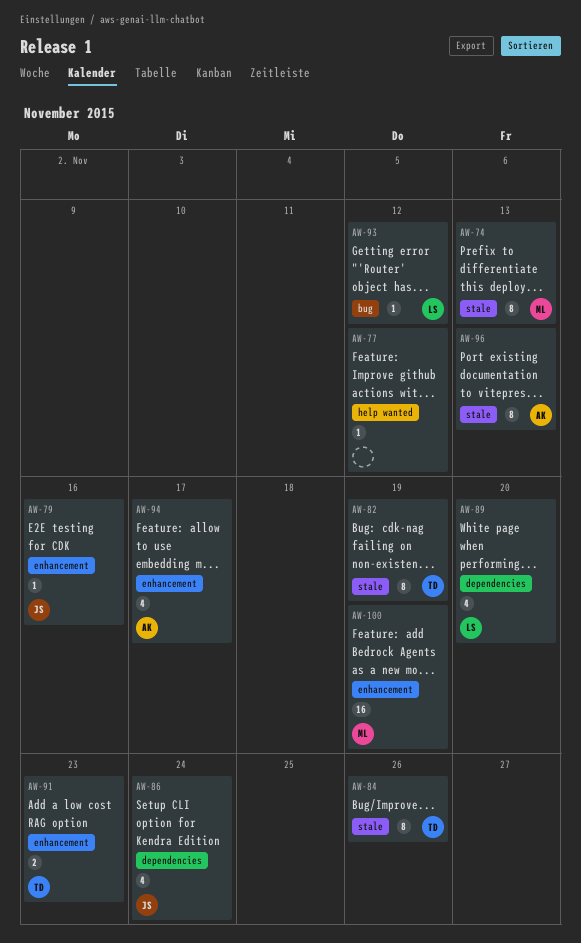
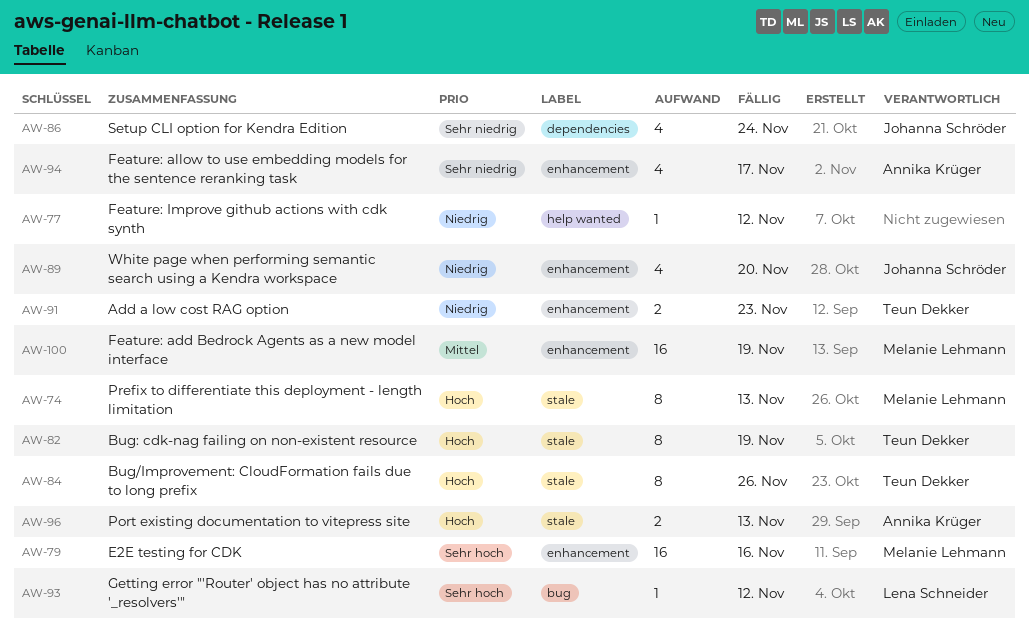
AW-79, owner: Johanna Schröder -> Melanie Lehmann
AW-79, estimate: 1 -> 16
AW-89, owner: Lena Schneider -> Johanna Schröder
AW-89, label: dependencies -> enhancement
AW-96, estimate: 8 -> 2

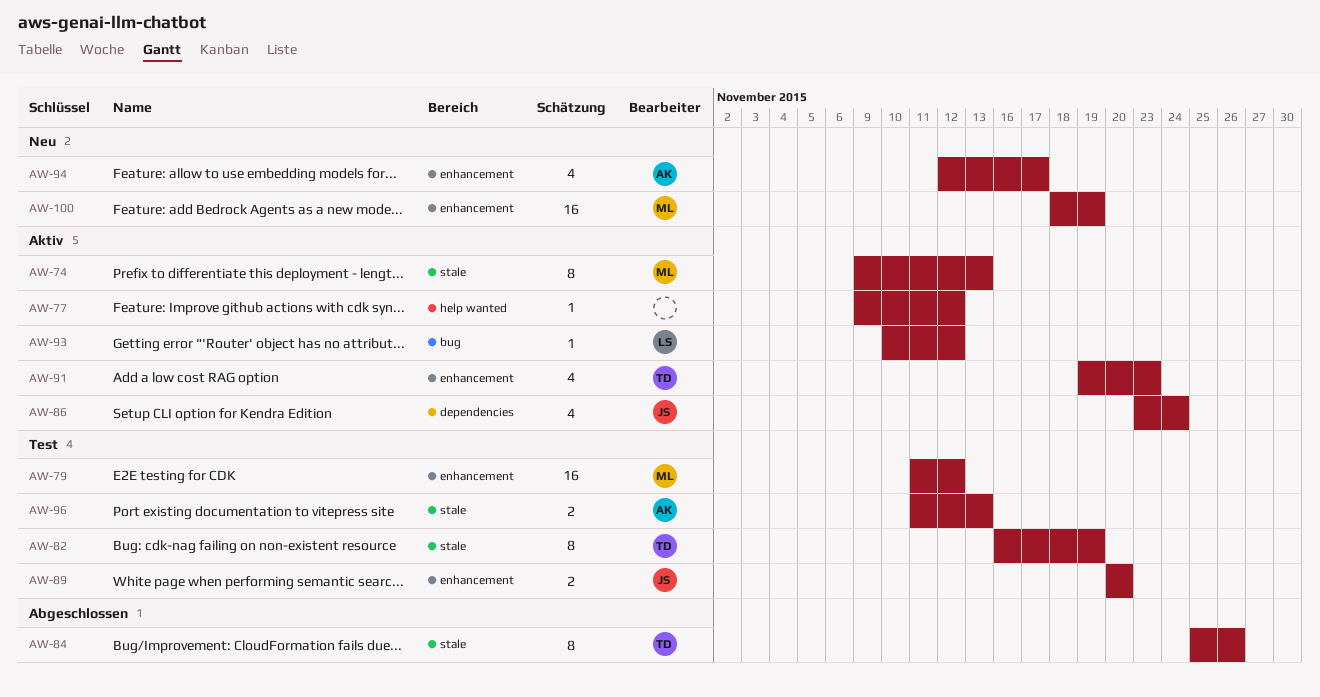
AW-79, due: Nov 16 -> Nov 12
AW-89, estimate: 4 -> 2
AW-91, estimate: 2 -> 4

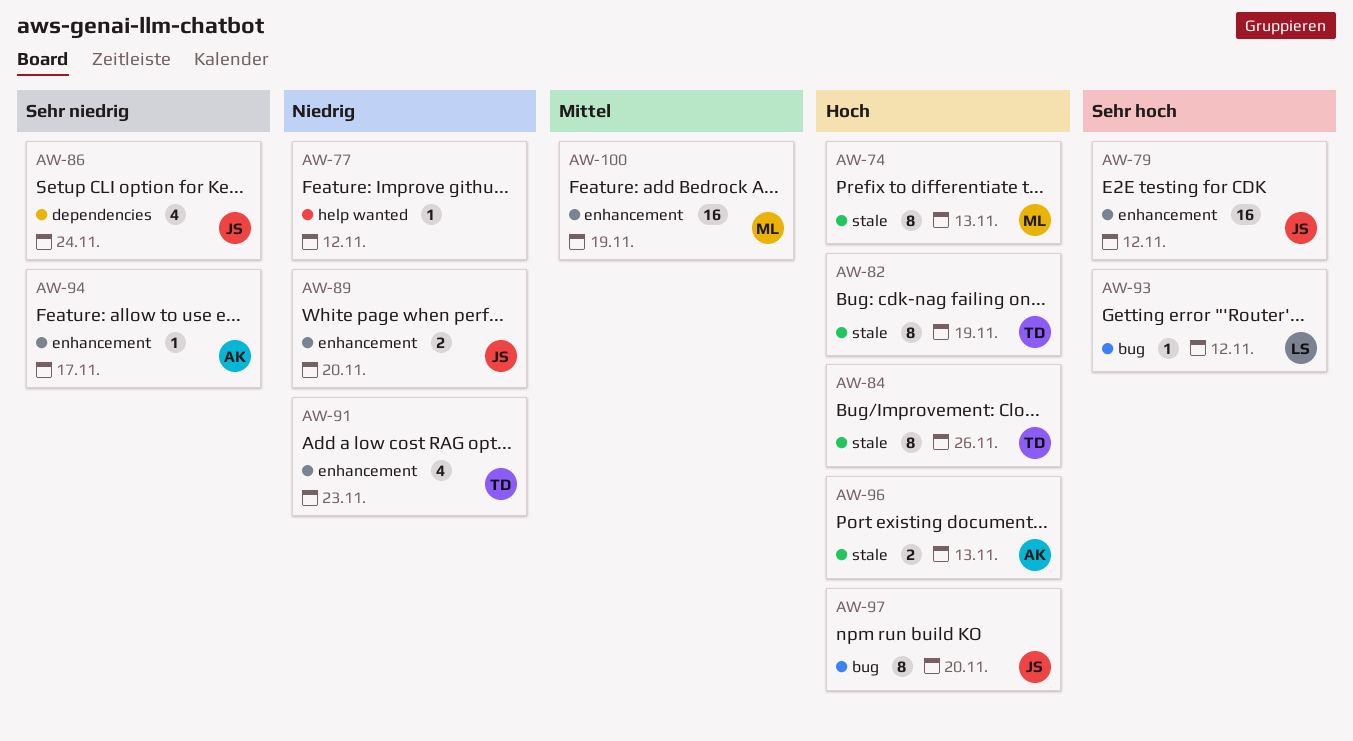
AW-79, owner: ML -> JS
AW-94, estimate: 4 -> 1
AW-97: none -> present

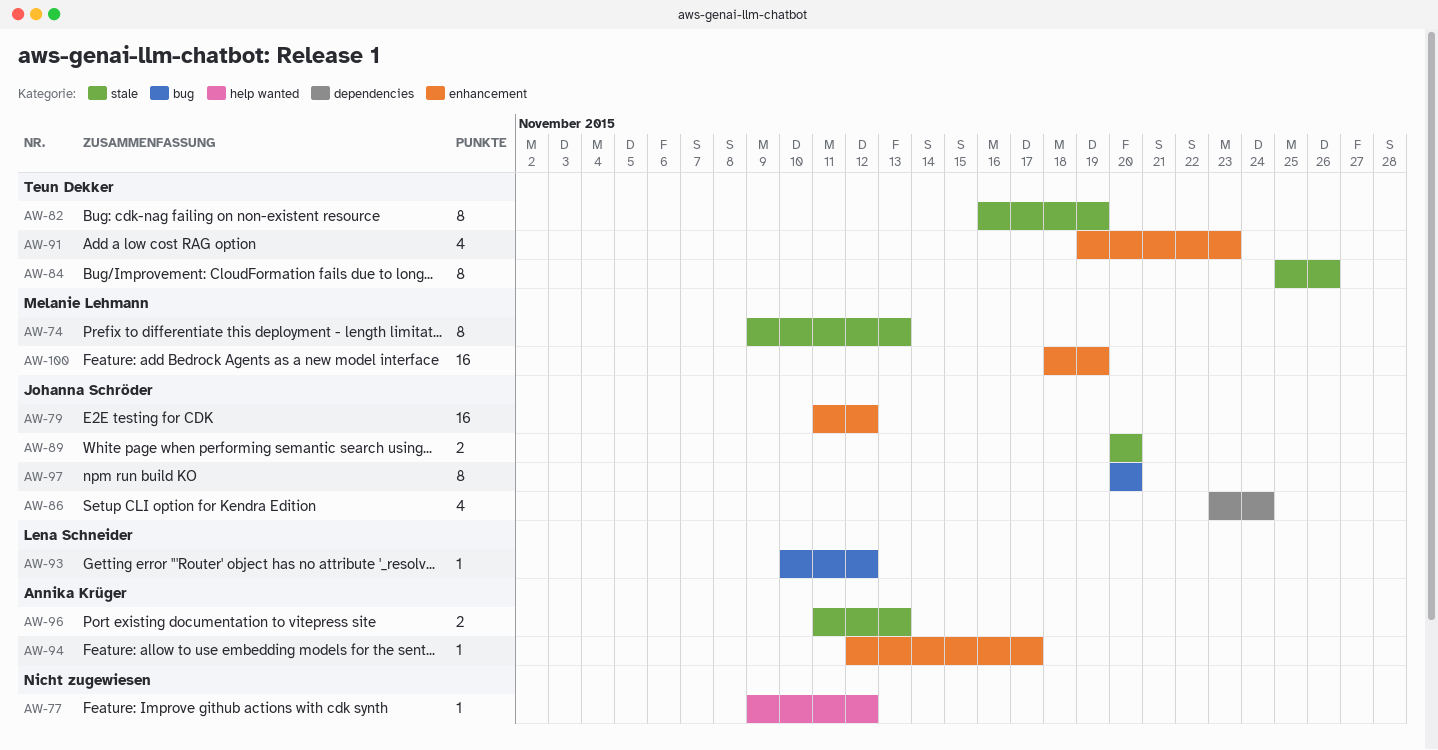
AW-89, label: enhancement -> stale

